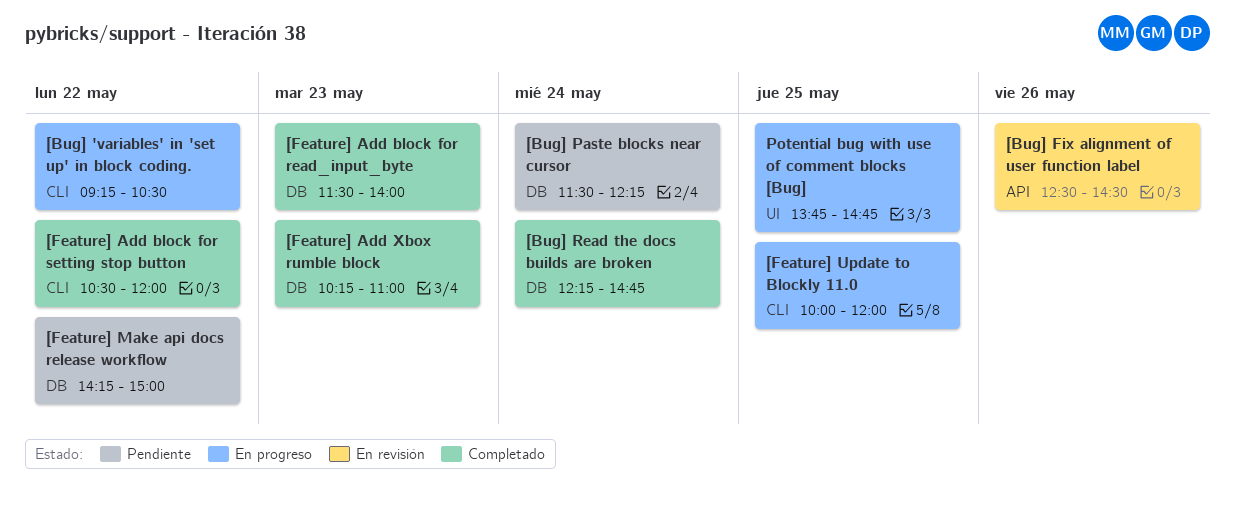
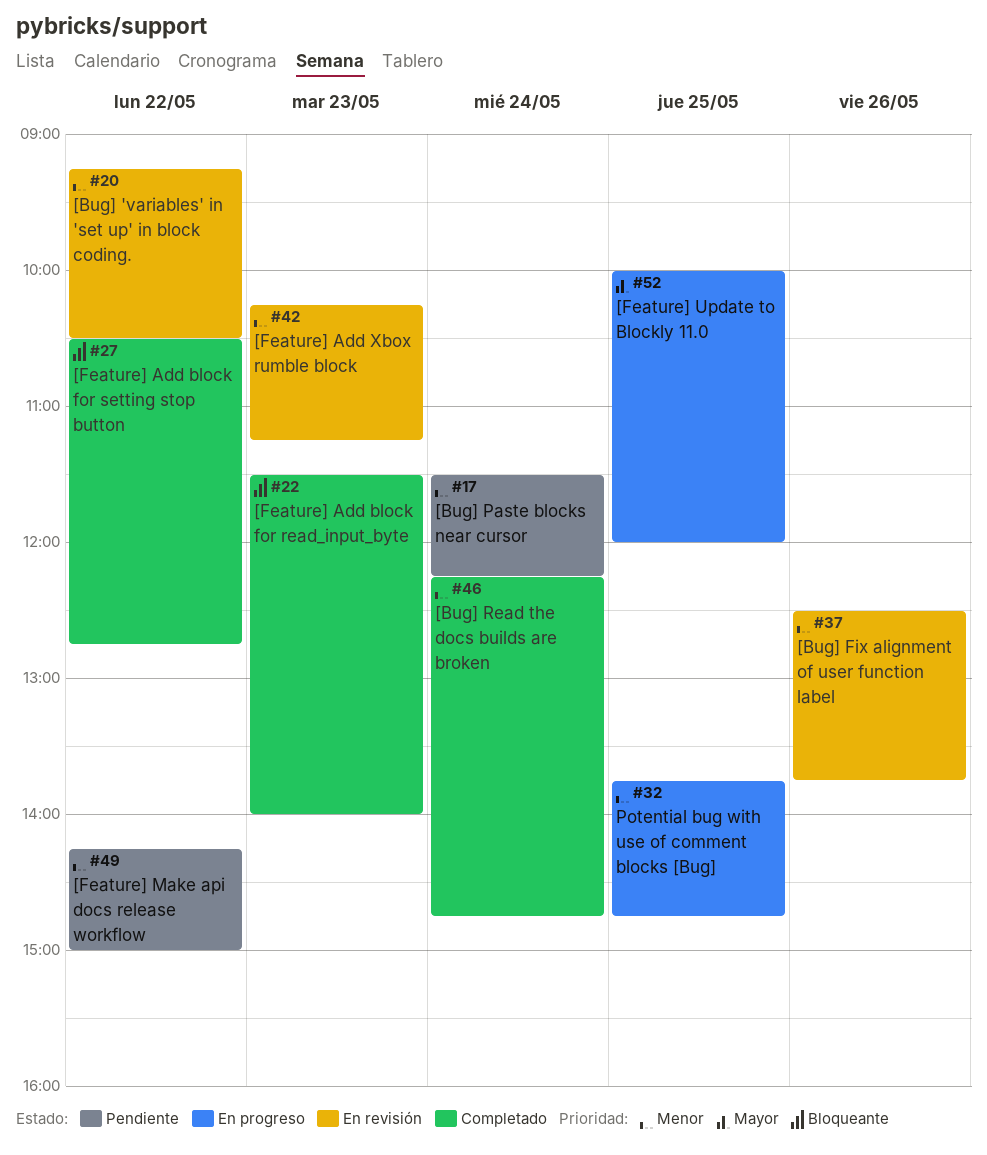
[Bug] 'variables' in 'set up' in block coding., status: En progreso -> En revisión
[Bug] Fix alignment of user function label, ends: 14:30 -> 13:45
[Feature] Add block for setting stop button, ends: 12:00 -> 12:45
[Feature] Add Xbox rumble block, status: Completado -> En revisión
[Feature] Add Xbox rumble block, ends: 11:00 -> 11:15

